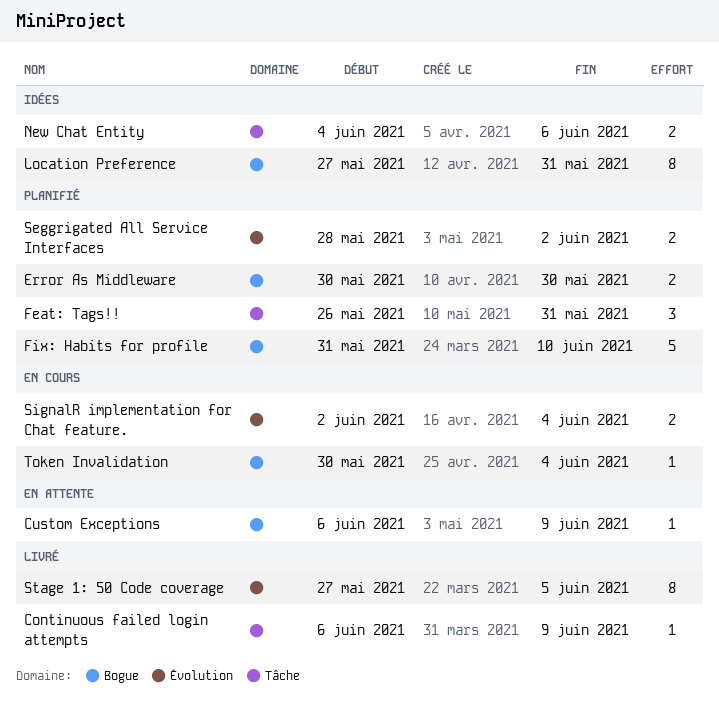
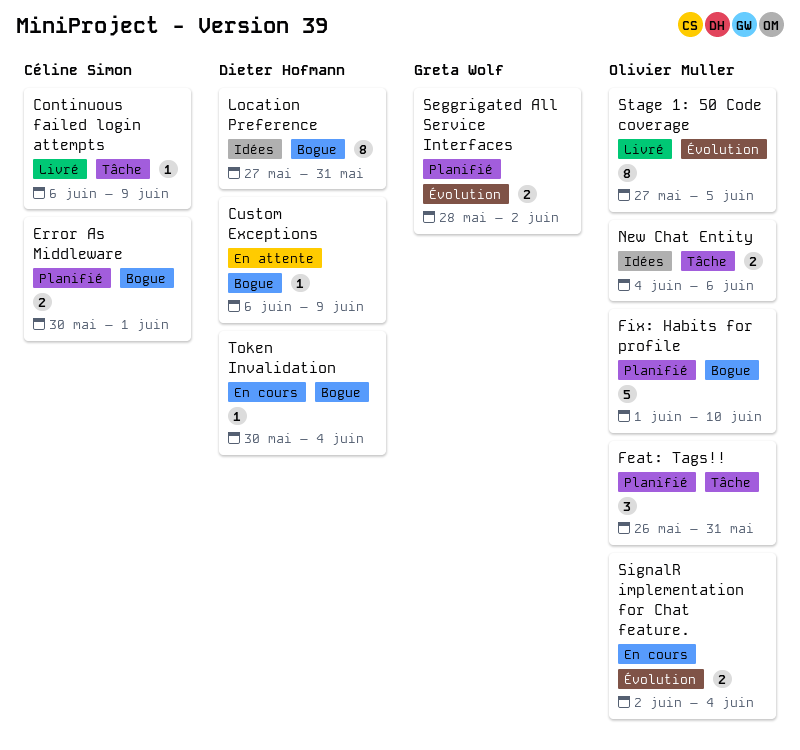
Error As Middleware, due: May 30 -> Jun 1
Fix: Habits for profile, start: May 31 -> Jun 1

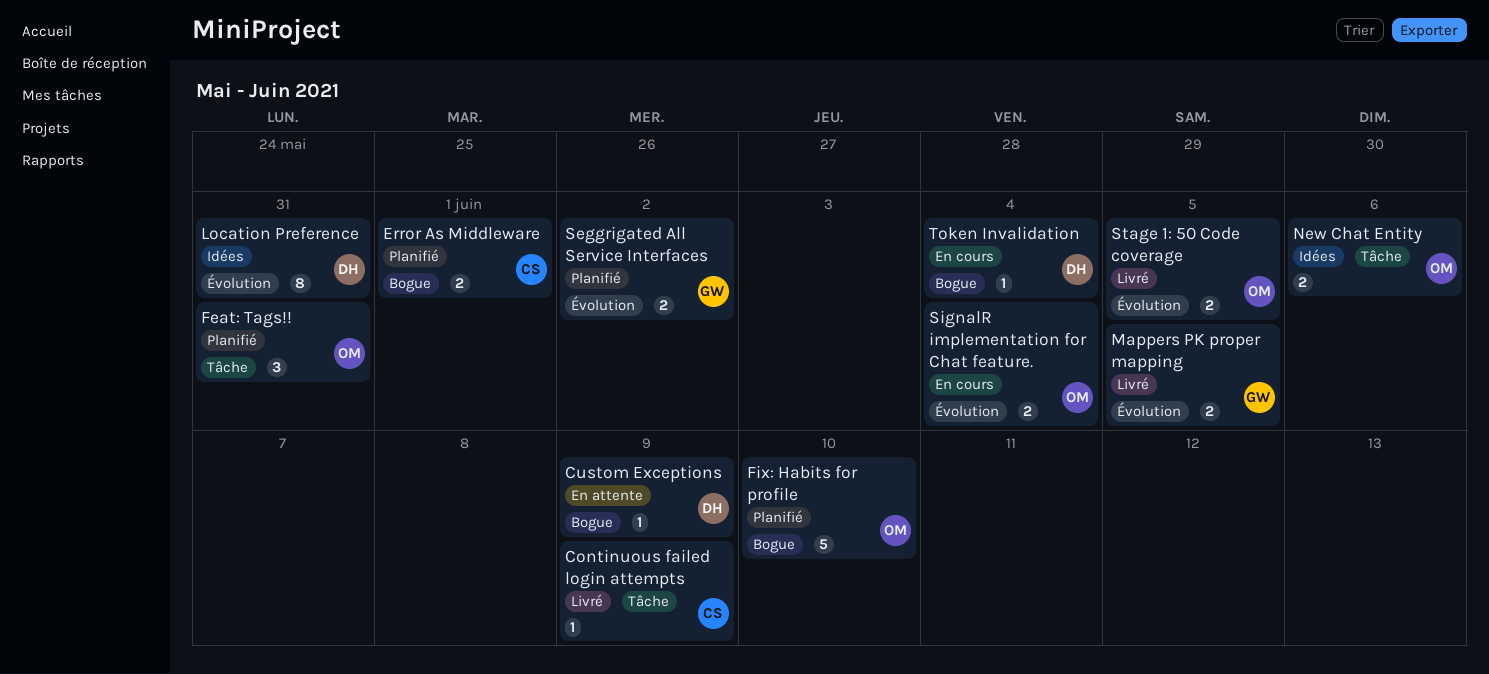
Location Preference, label: Bogue -> Évolution
Mappers PK proper mapping: none -> present
Stage 1: 50 Code coverage, estimate: 8 -> 2

